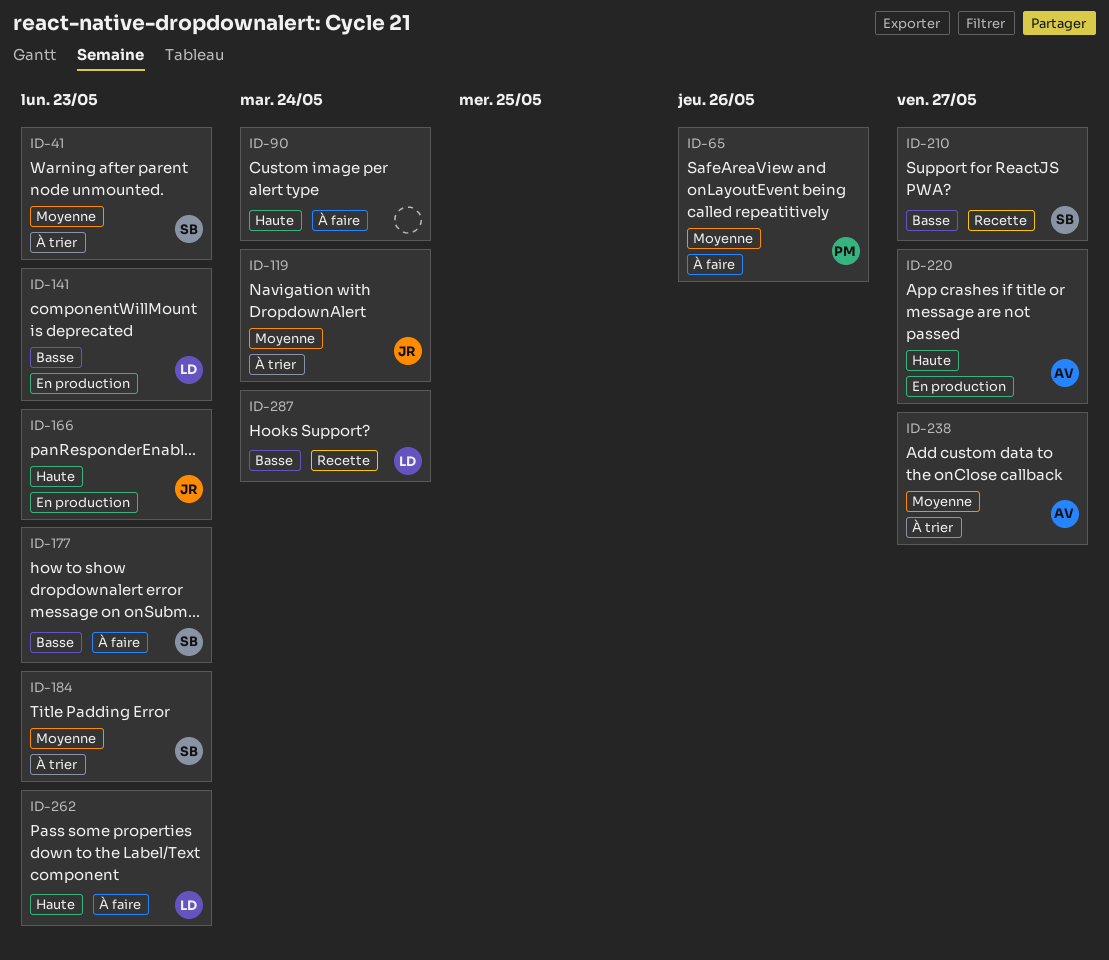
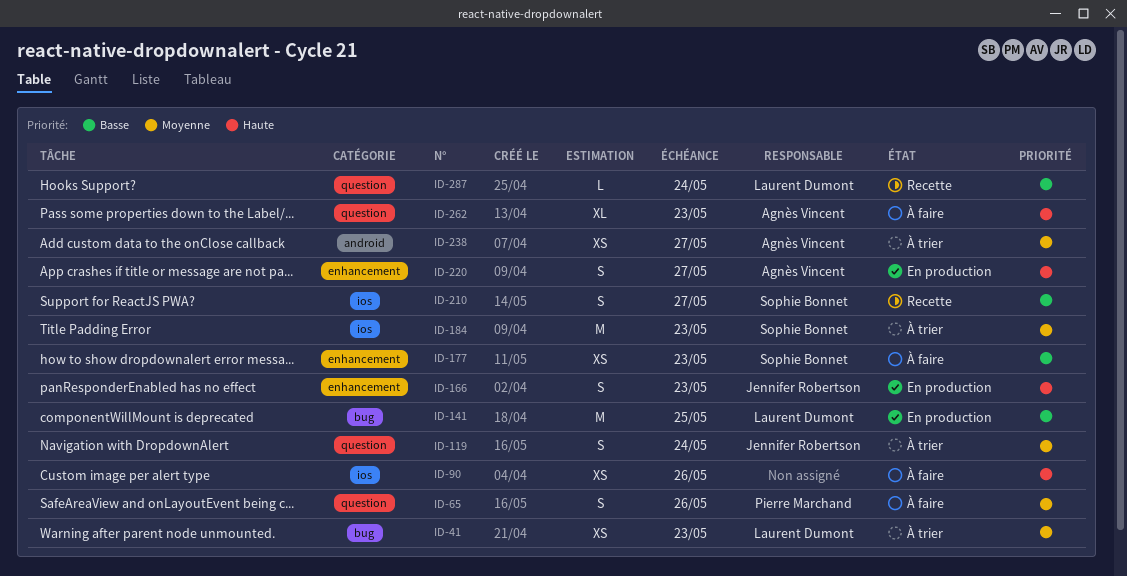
ID-41, owner: Sophie Bonnet -> Laurent Dumont
ID-90, due: May 24 -> May 26
ID-141, due: May 23 -> May 25
ID-262, owner: Laurent Dumont -> Agnès Vincent

